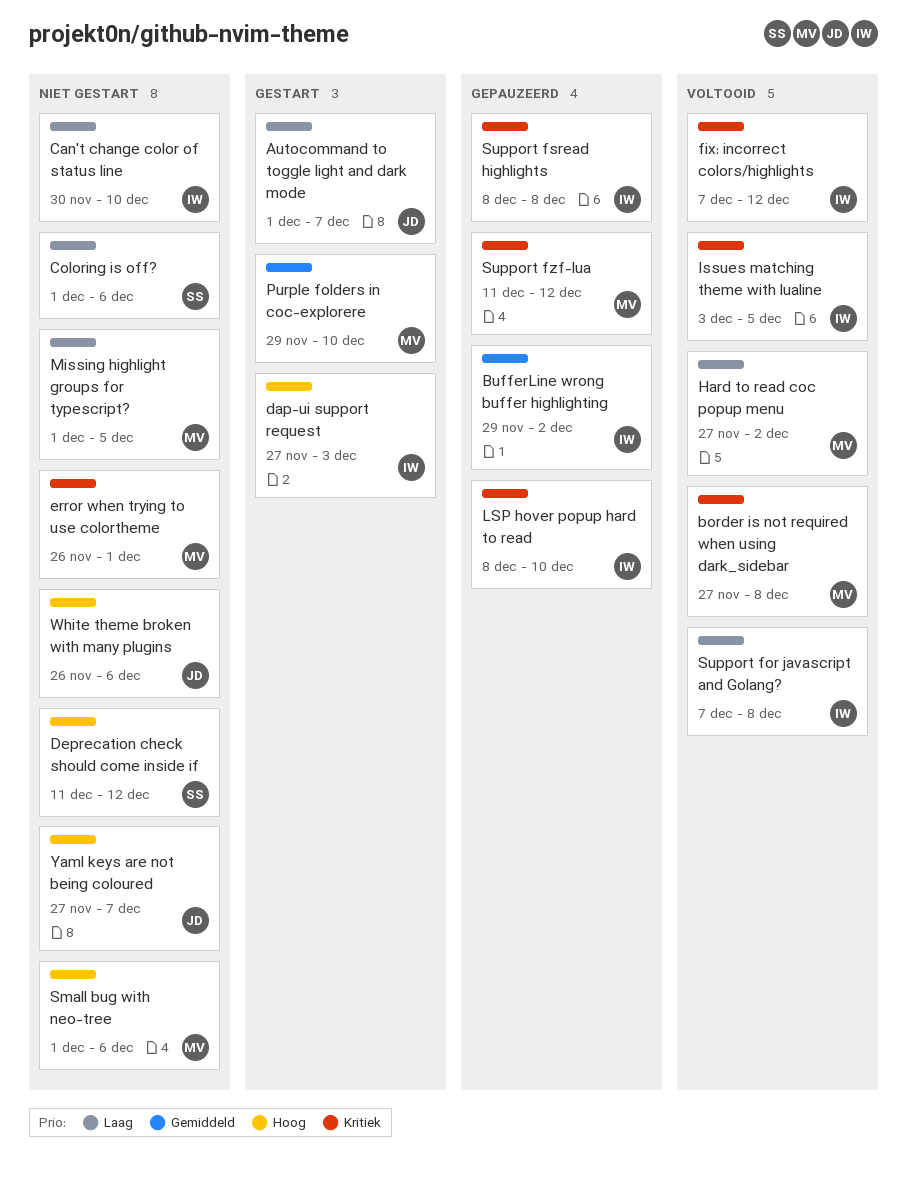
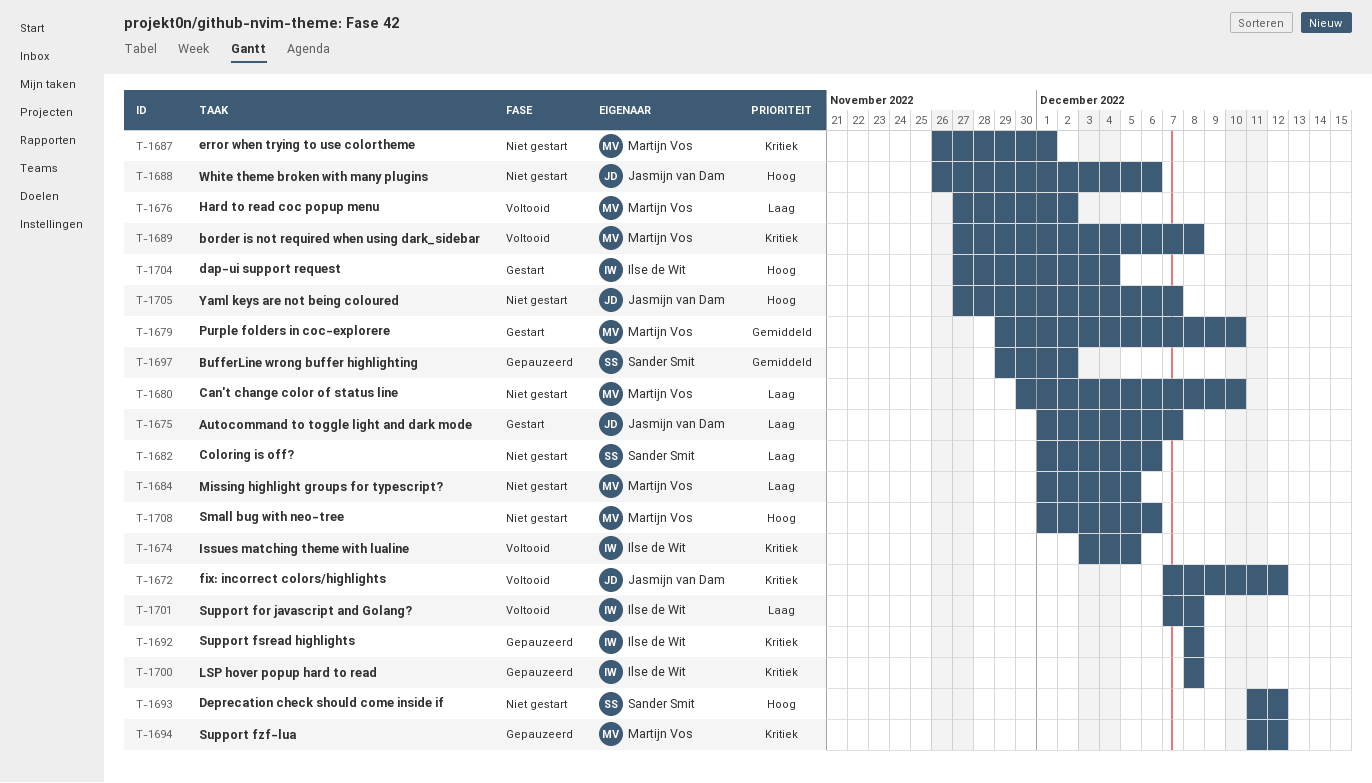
BufferLine wrong buffer highlighting, owner: Ilse de Wit -> Sander Smit
Can't change color of status line, owner: Ilse de Wit -> Martijn Vos
dap-ui support request, due: Dec 3 -> Dec 4
fix: incorrect colors/highlights, owner: Ilse de Wit -> Jasmijn van Dam
LSP hover popup hard to read, due: Dec 10 -> Dec 8

